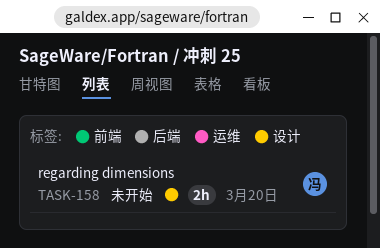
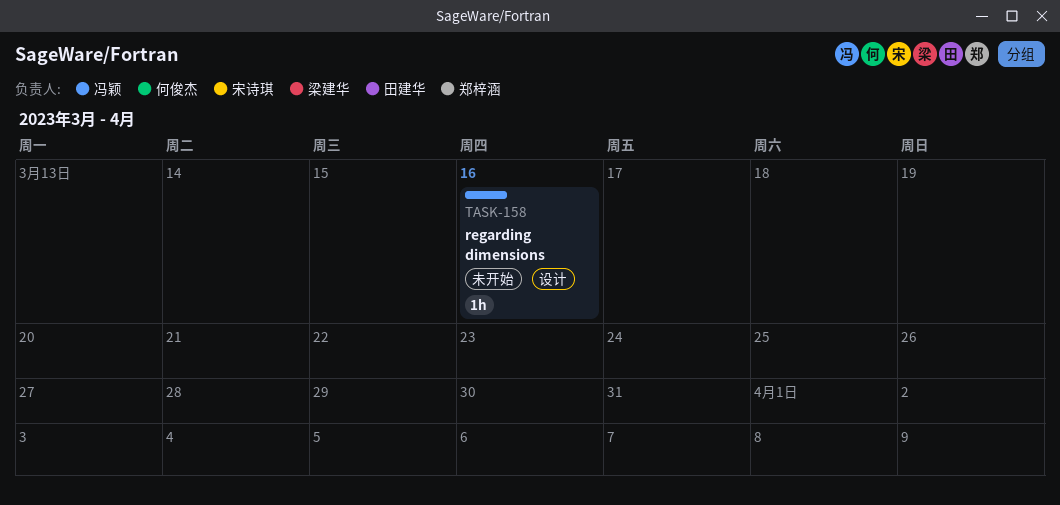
TASK-158, estimate: 2h -> 1h
TASK-158, due: Mar 20 -> Mar 16

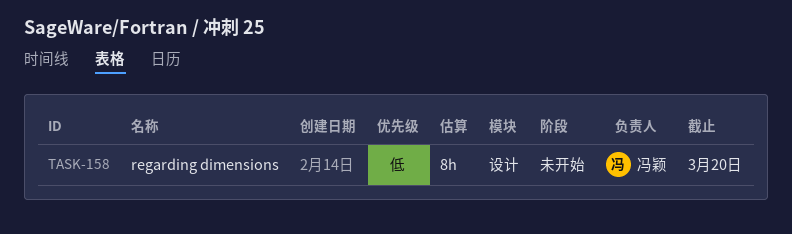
TASK-158, estimate: 1h -> 8h
TASK-158, due: Mar 16 -> Mar 20

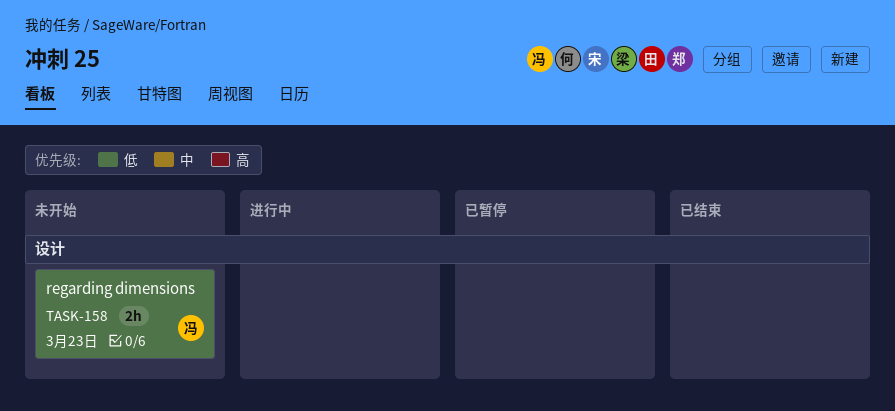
TASK-158, estimate: 8h -> 2h
TASK-158, due: Mar 20 -> Mar 23

